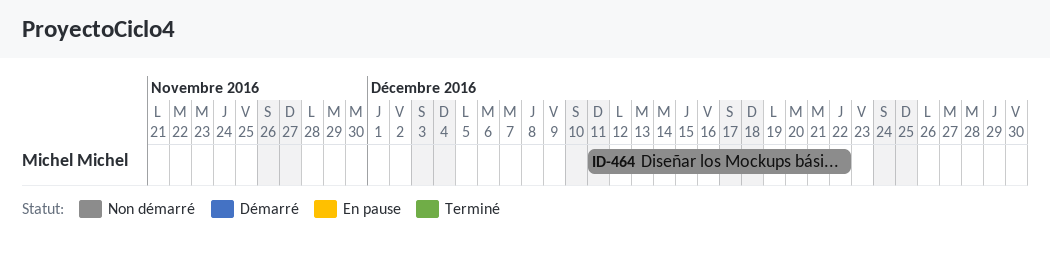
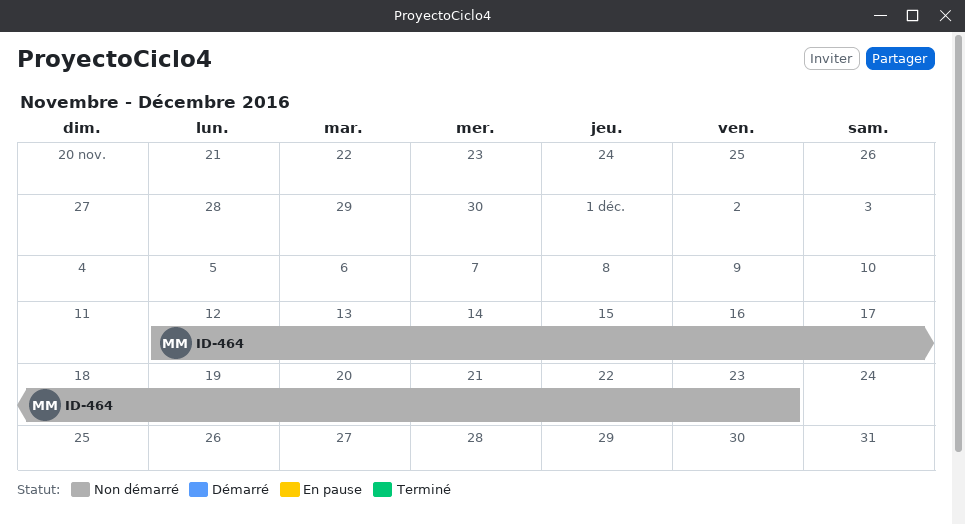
ID-464, start: Dec 11 -> Dec 12
ID-464, due: Dec 22 -> Dec 23

